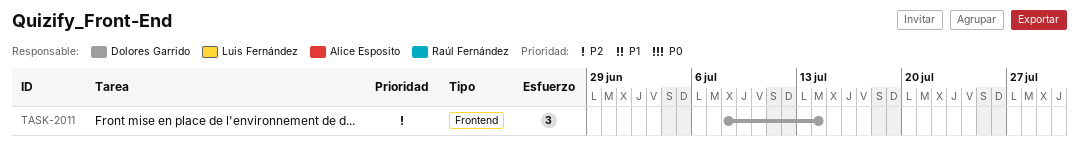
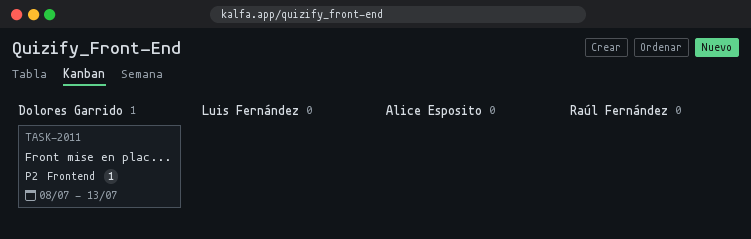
TASK-2011, estimate: 3 -> 1
TASK-2011, due: Jul 14 -> Jul 13

